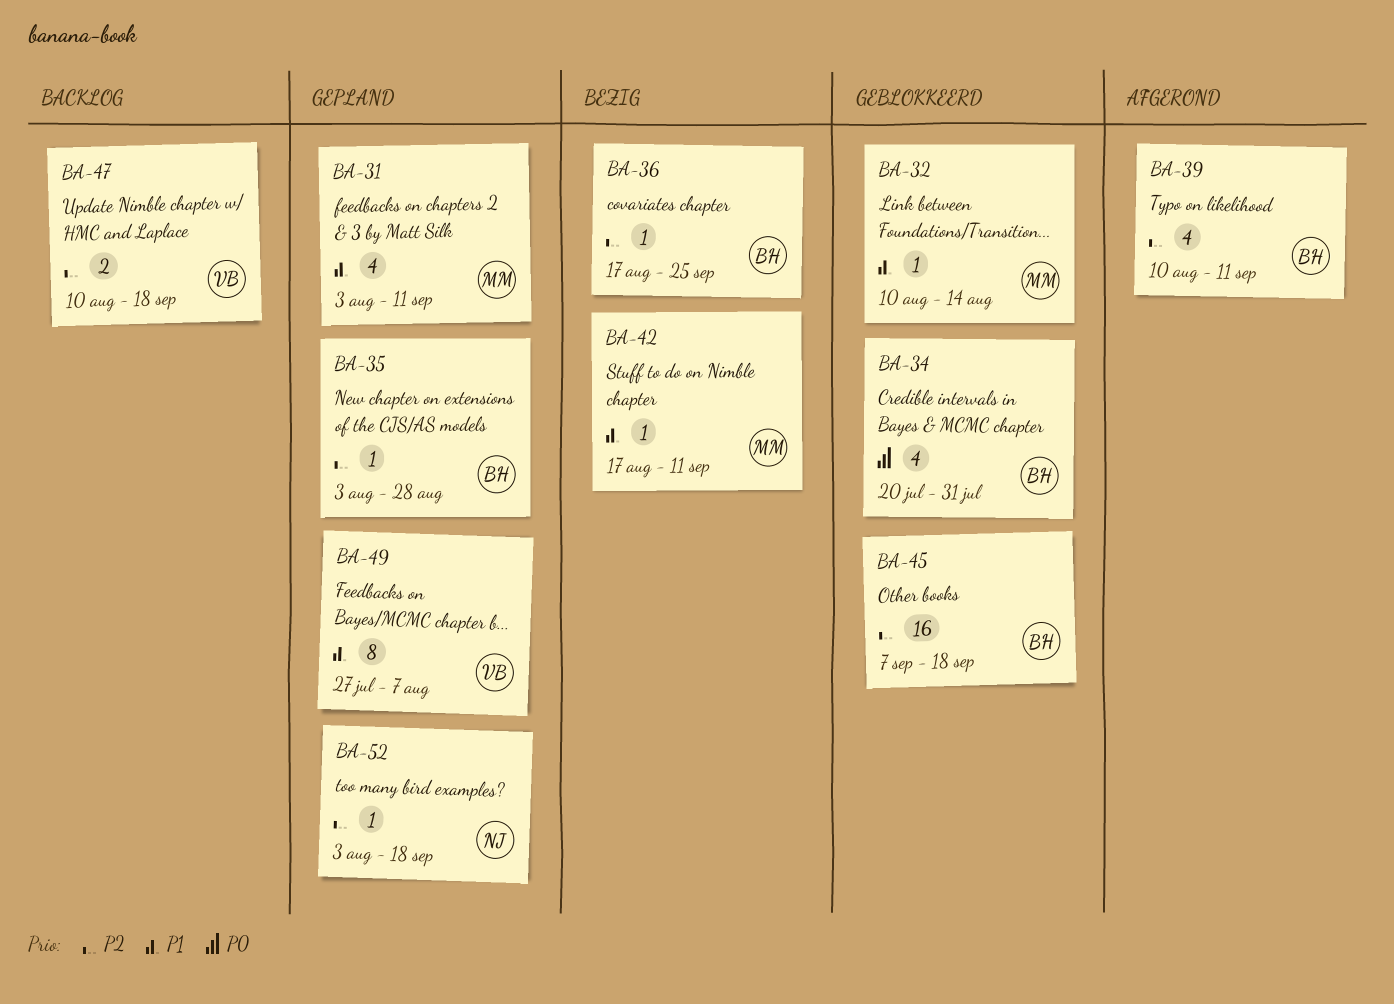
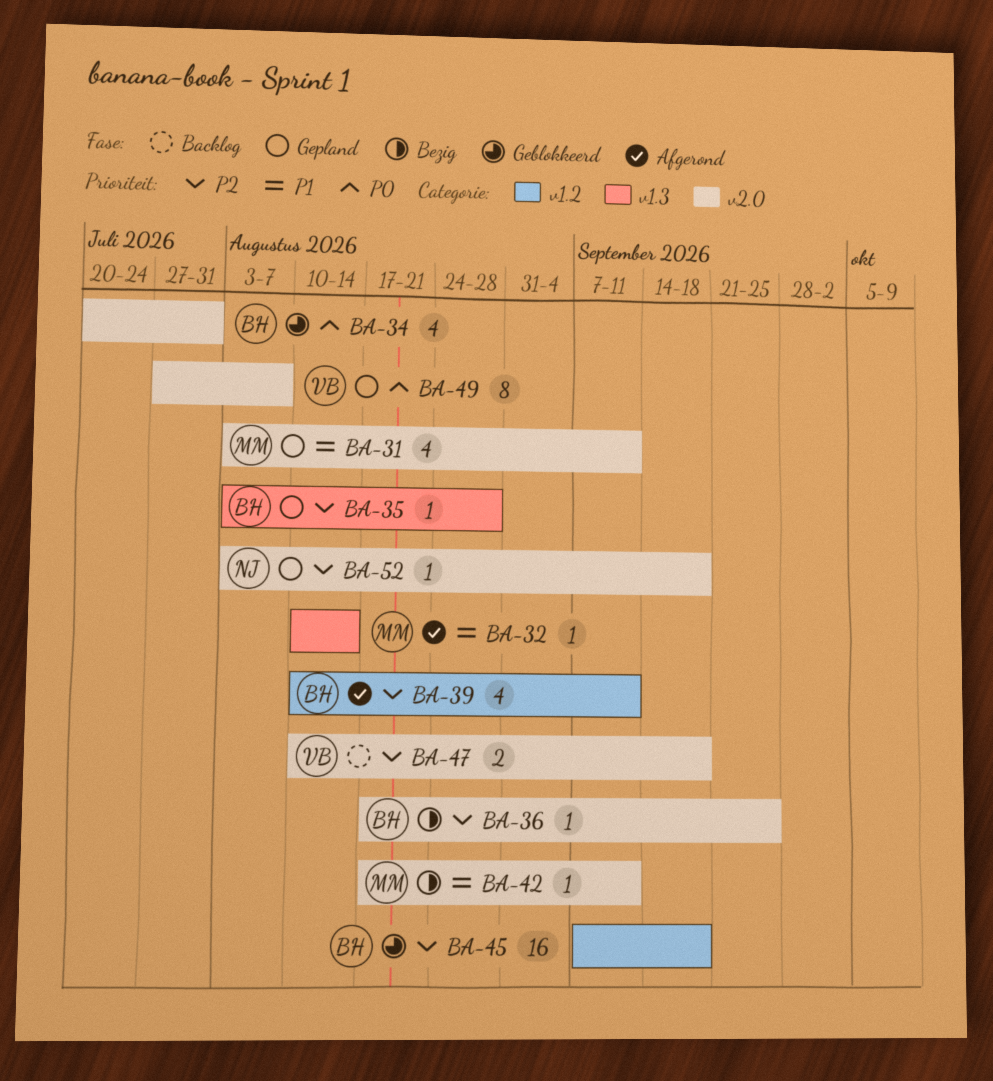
BA-32, status: Geblokkeerd -> Afgerond
BA-49, priority: P1 -> P0

